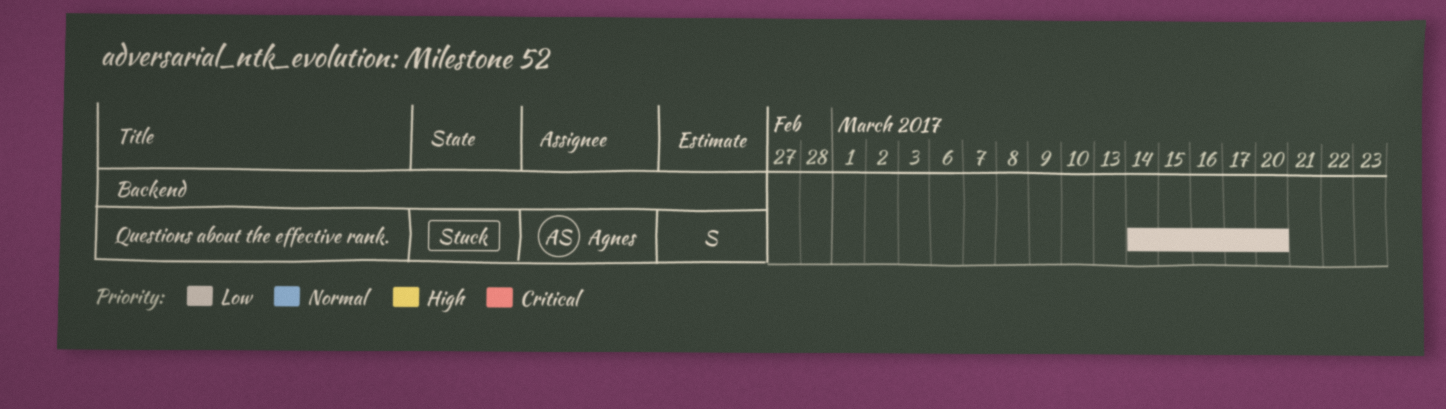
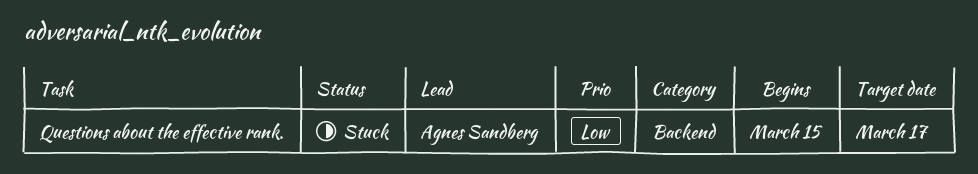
Questions about the effective rank., start: Mar 14 -> Mar 15
Questions about the effective rank., due: Mar 20 -> Mar 17

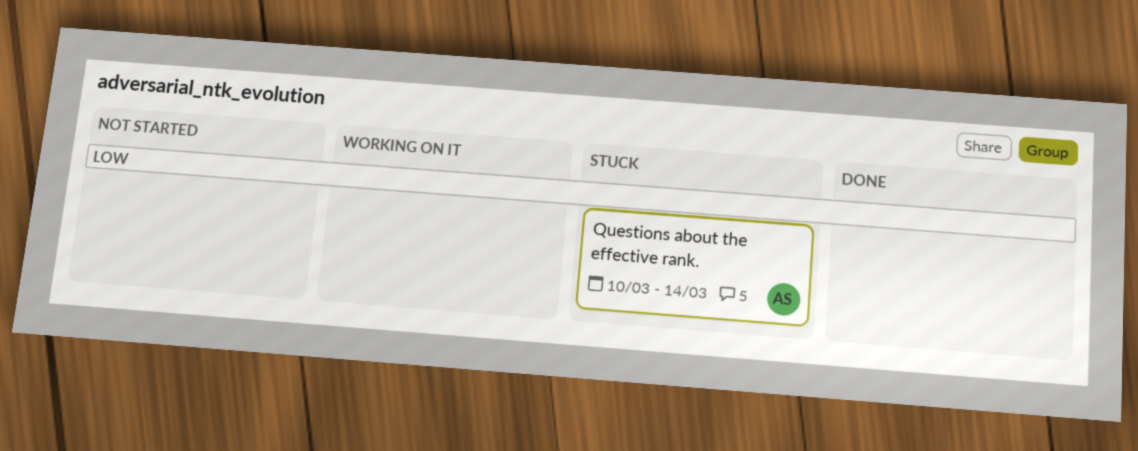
Questions about the effective rank., start: Mar 15 -> Mar 10
Questions about the effective rank., due: Mar 17 -> Mar 14

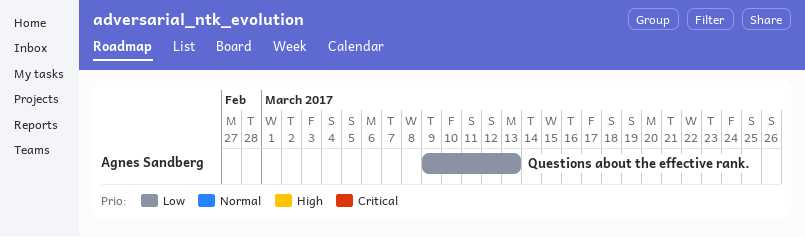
Questions about the effective rank., start: Mar 10 -> Mar 9
Questions about the effective rank., due: Mar 14 -> Mar 13

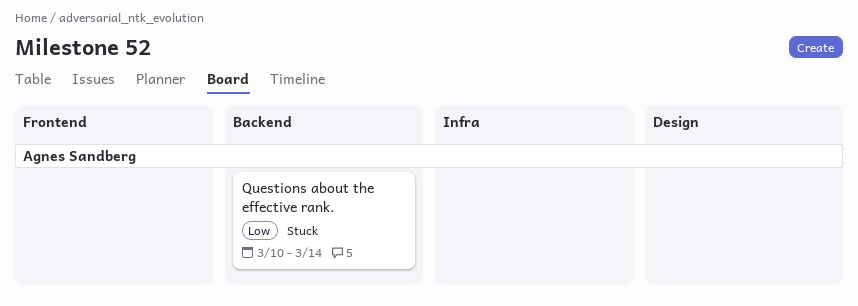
Questions about the effective rank., start: Mar 9 -> Mar 10
Questions about the effective rank., due: Mar 13 -> Mar 14

